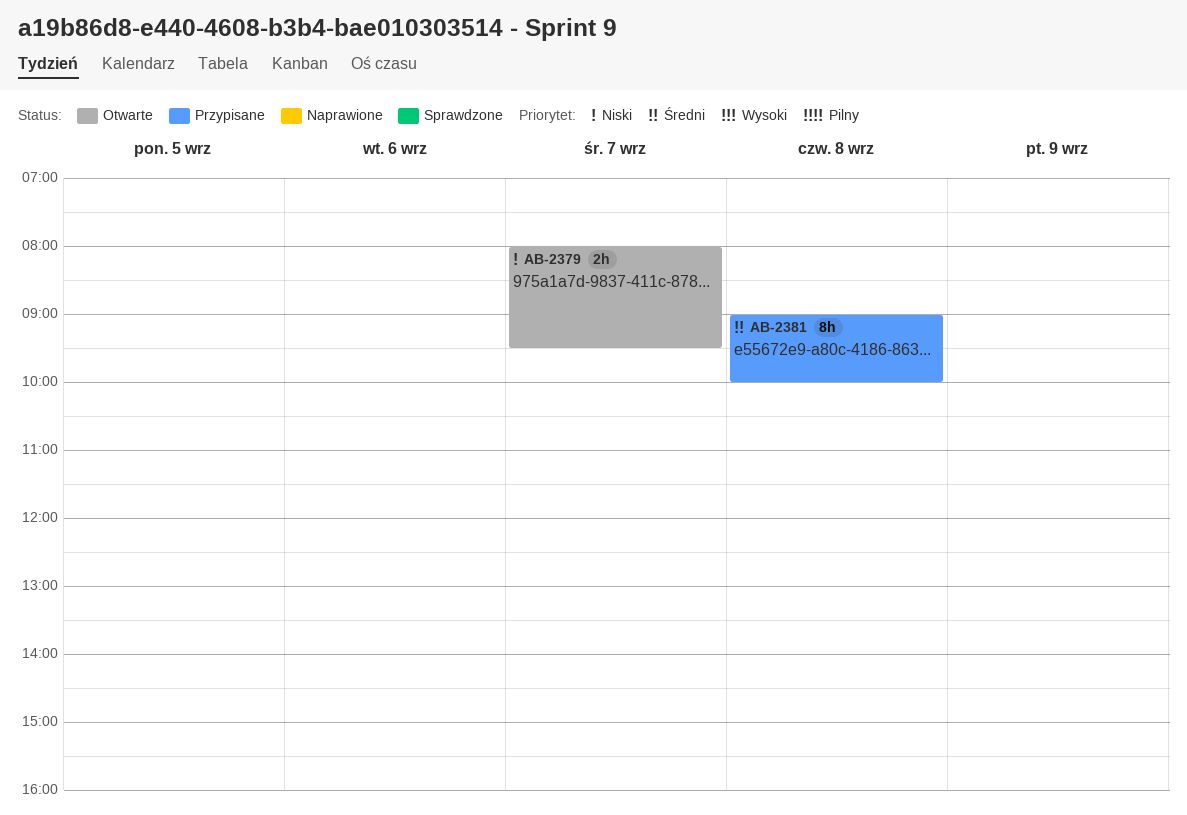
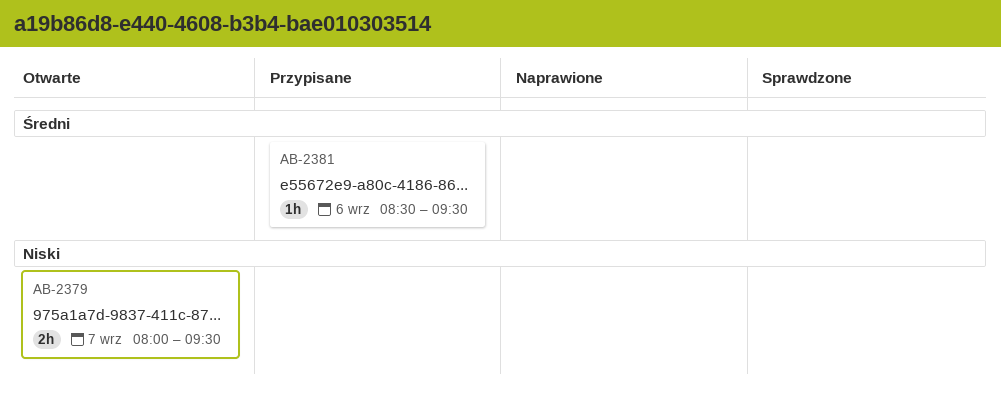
AB-2381, estimate: 8h -> 1h
AB-2381, day: Sep 8 -> Sep 6
AB-2381, begins: 09:00 -> 08:30
AB-2381, ends: 10:00 -> 09:30

